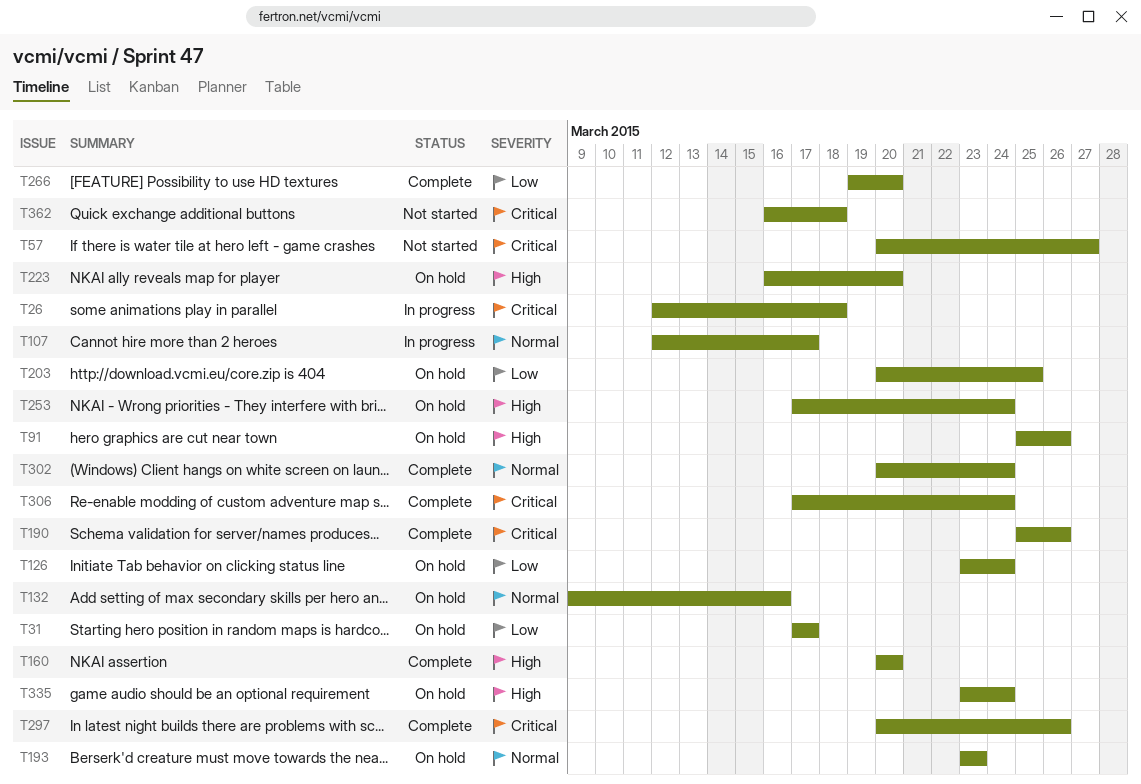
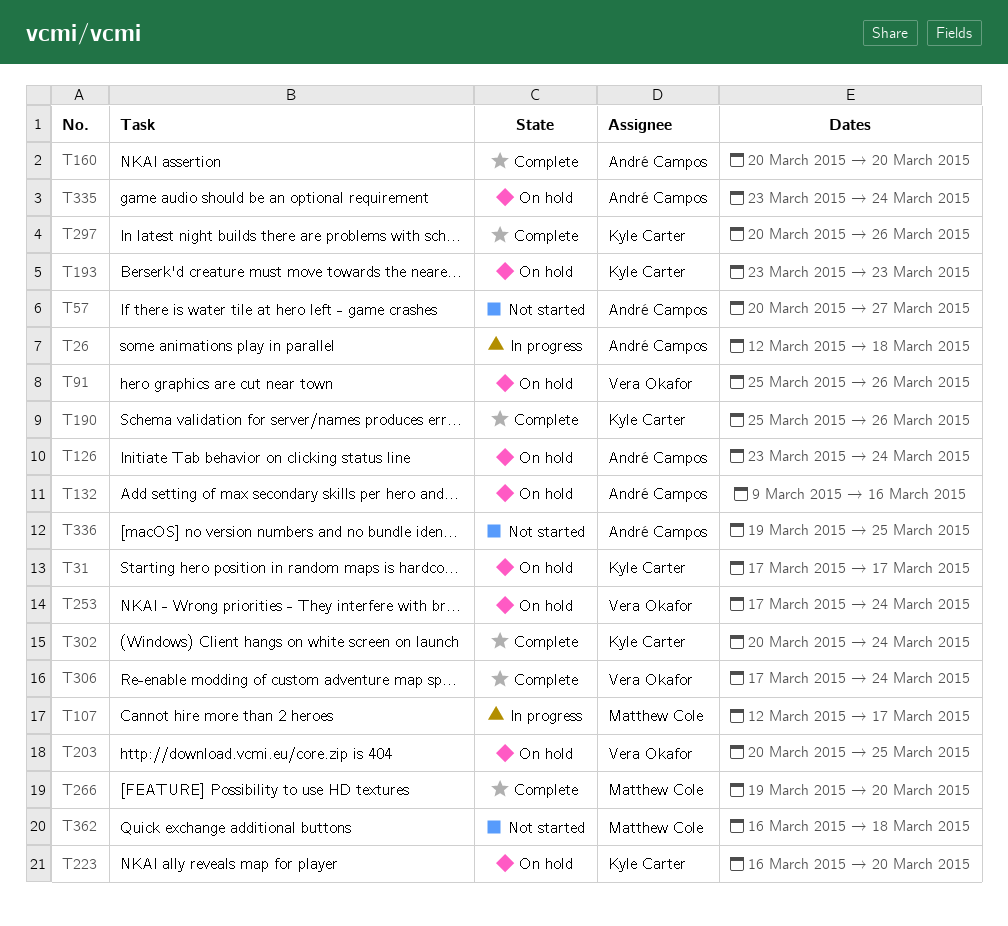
T336: none -> present

